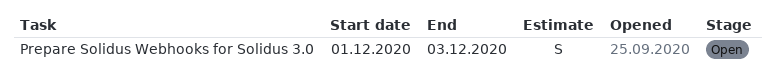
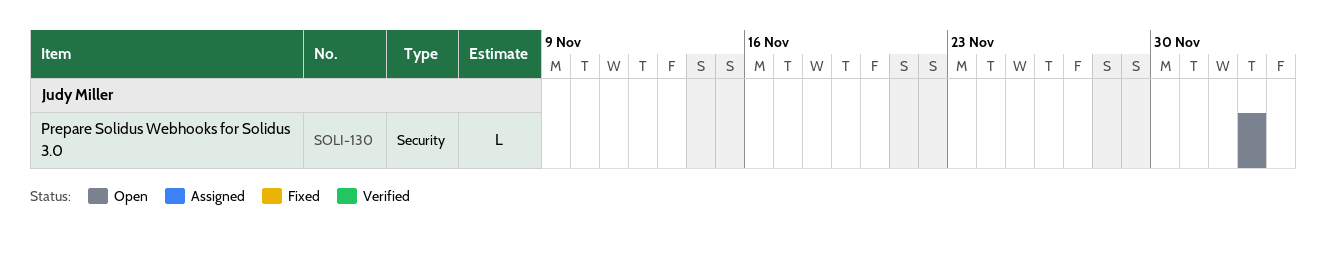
Prepare Solidus Webhooks for Solidus 3.0, estimate: S -> L
Prepare Solidus Webhooks for Solidus 3.0, start: Dec 1 -> Dec 3

